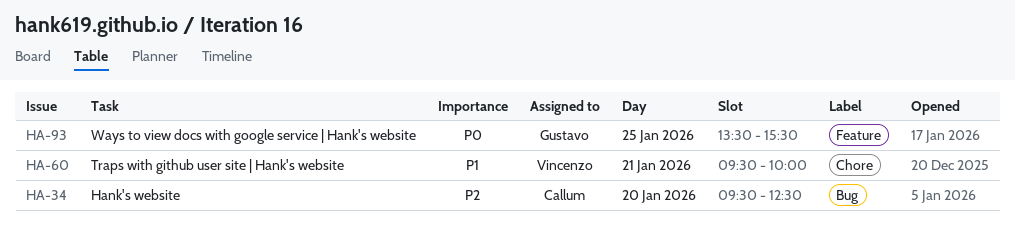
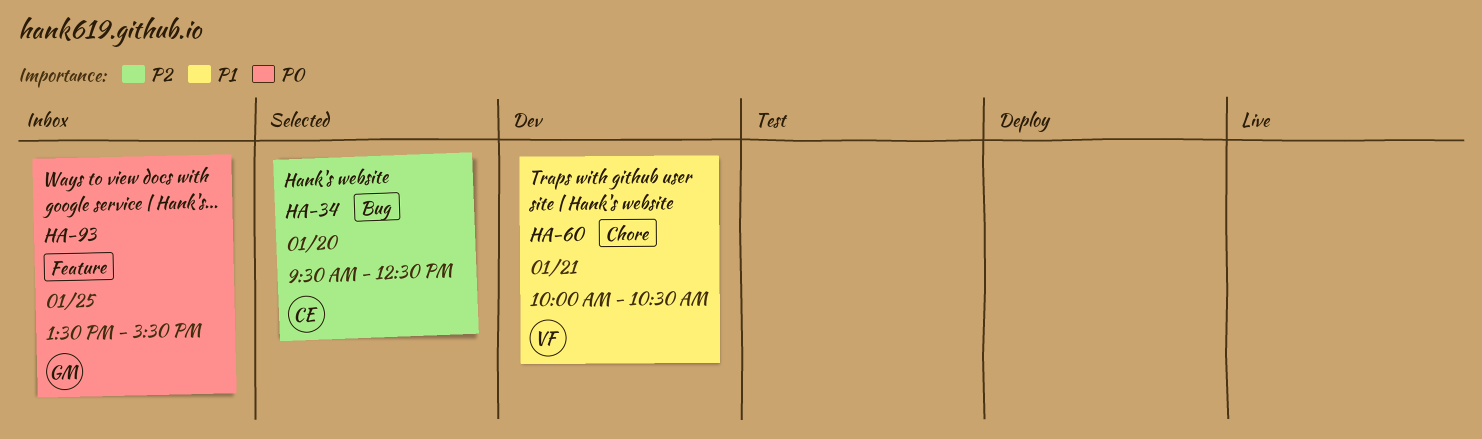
HA-60, begins: 09:30 -> 10:00
HA-60, ends: 10:00 -> 10:30

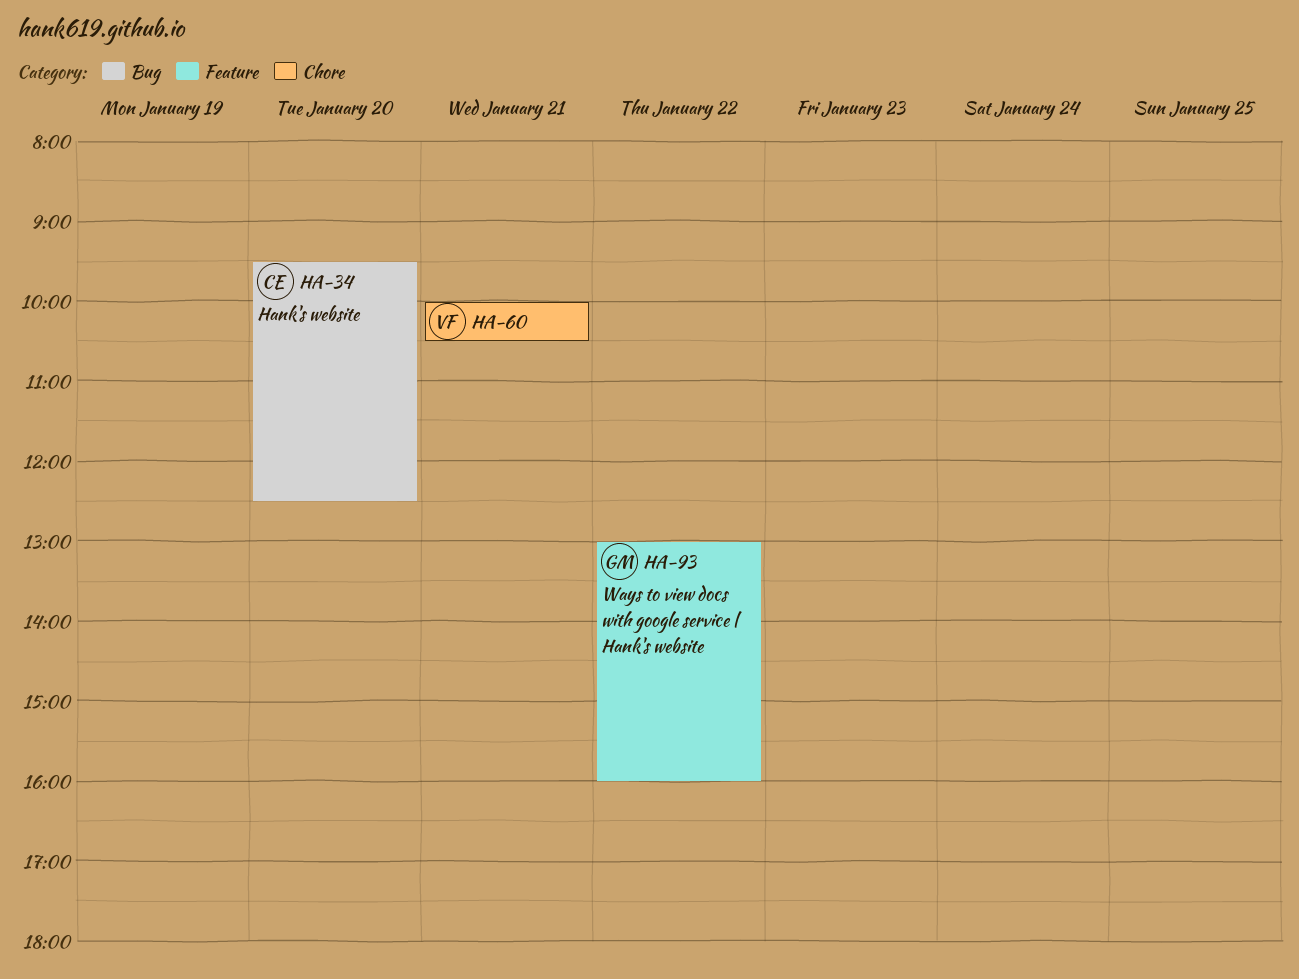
HA-93, day: Jan 25 -> Jan 22
HA-93, begins: 13:30 -> 13:00
HA-93, ends: 15:30 -> 16:00

